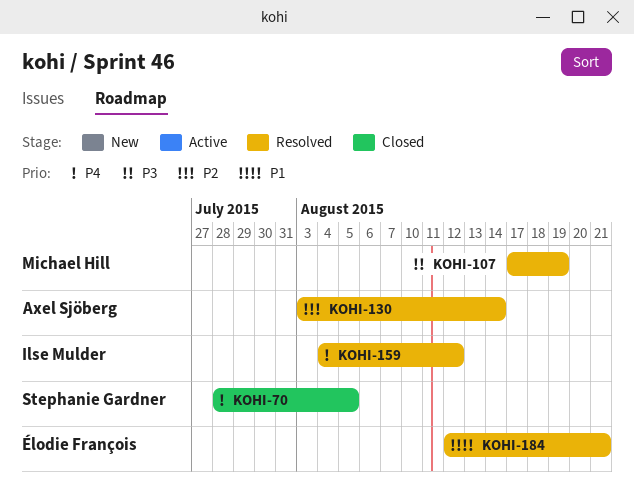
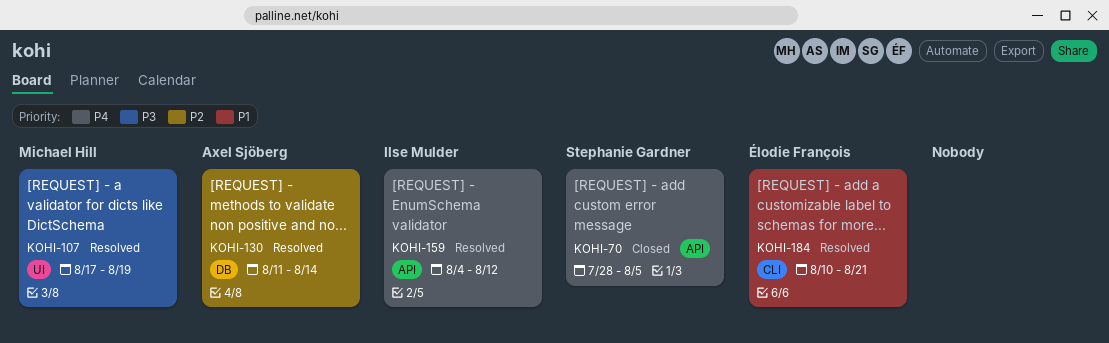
KOHI-130, start: Aug 3 -> Aug 11
KOHI-184, start: Aug 12 -> Aug 10

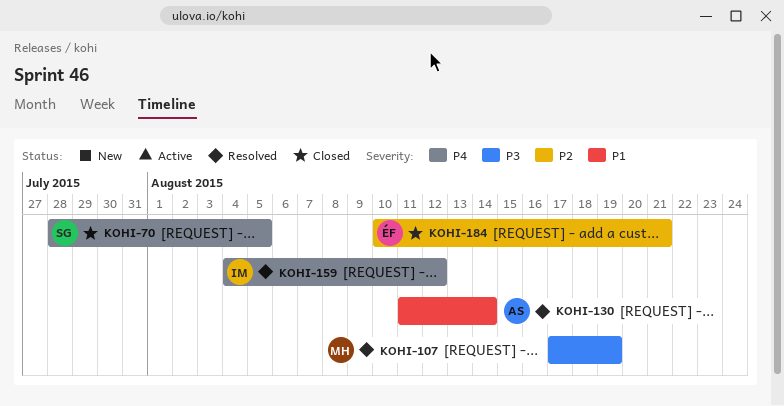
KOHI-130, priority: P2 -> P1
KOHI-184, status: Resolved -> Closed
KOHI-184, priority: P1 -> P2

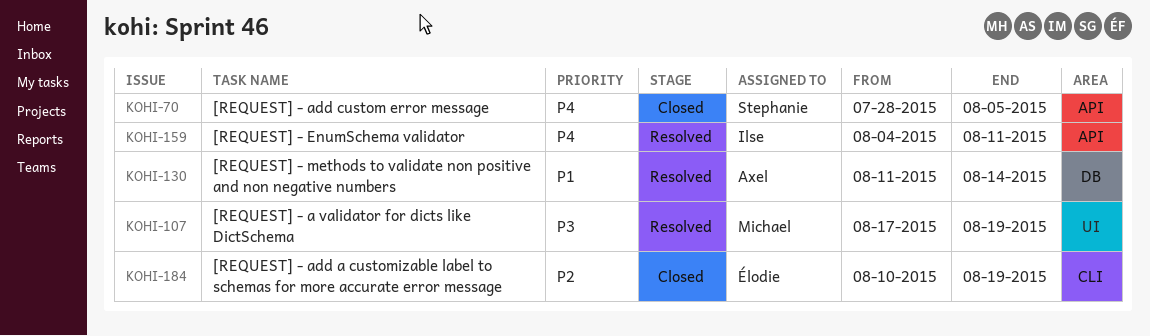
KOHI-159, due: Aug 12 -> Aug 11
KOHI-184, due: Aug 21 -> Aug 19

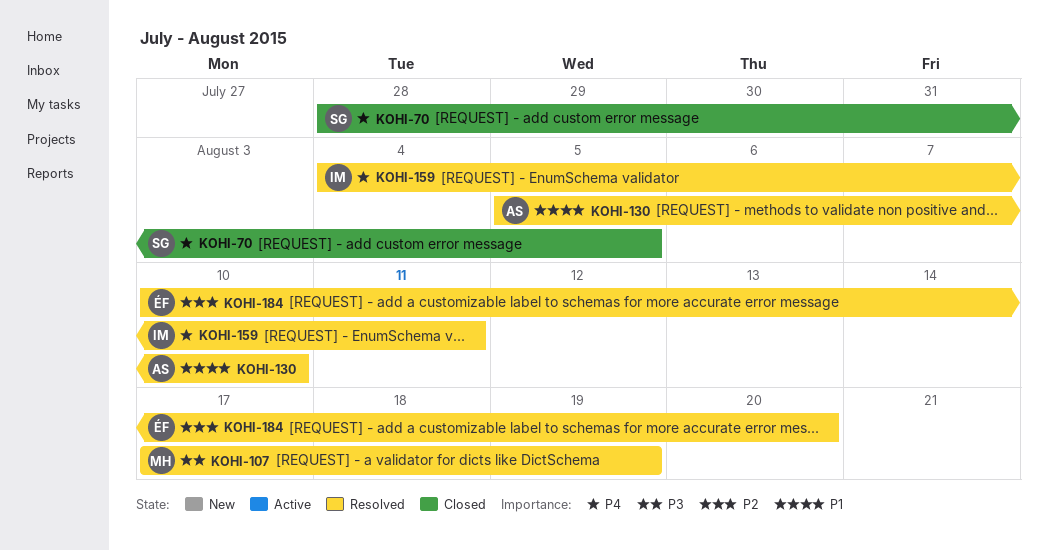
KOHI-130, start: Aug 11 -> Aug 5
KOHI-130, due: Aug 14 -> Aug 10
KOHI-184, status: Closed -> Resolved
KOHI-184, due: Aug 19 -> Aug 20

